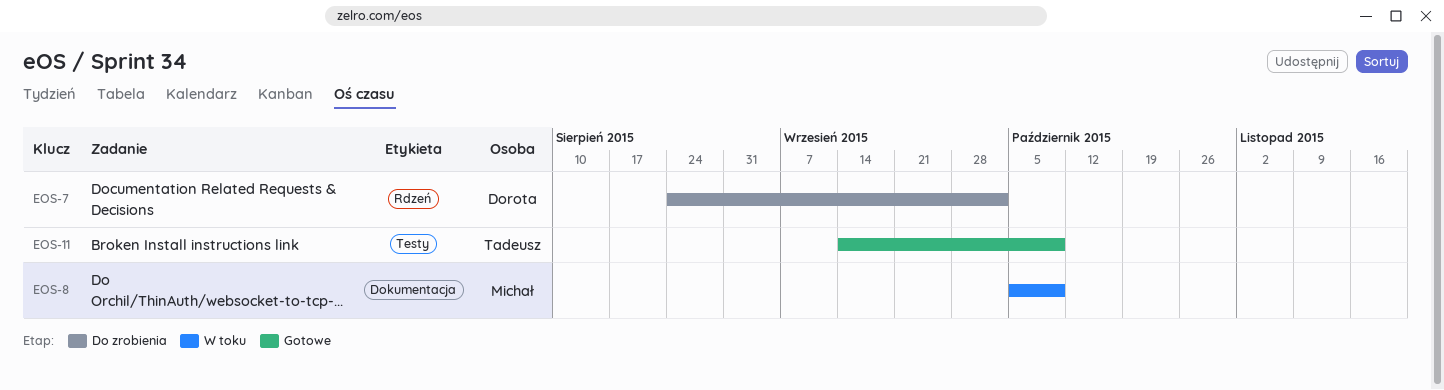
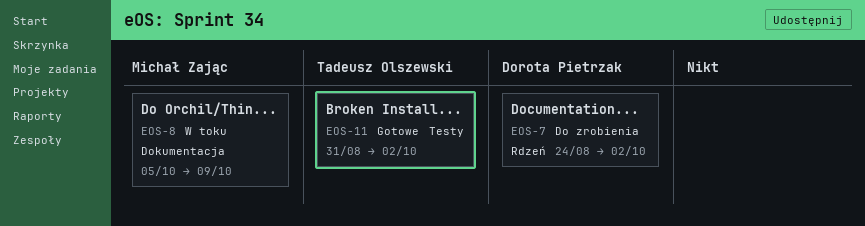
EOS-11, start: Sep 14 -> Aug 31
EOS-11, due: Oct 9 -> Oct 2

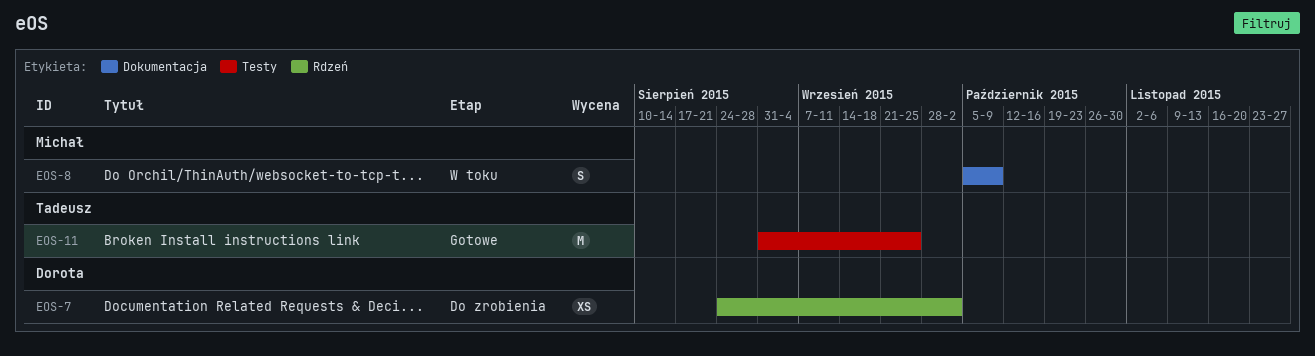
EOS-11, due: Oct 2 -> Sep 25

